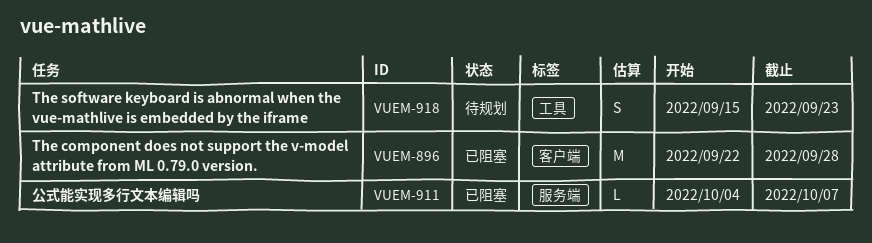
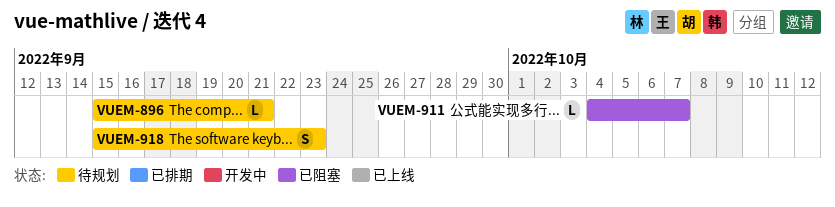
VUEM-896, status: 已阻塞 -> 待规划
VUEM-896, estimate: M -> L
VUEM-896, start: Sep 22 -> Sep 15
VUEM-896, due: Sep 28 -> Sep 21

